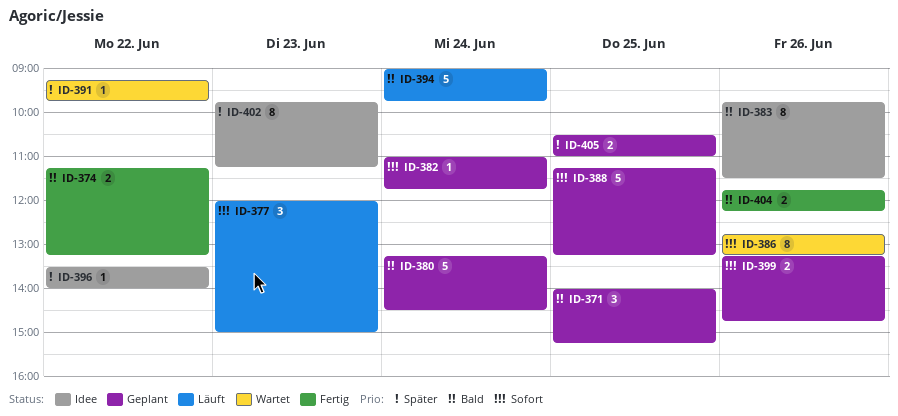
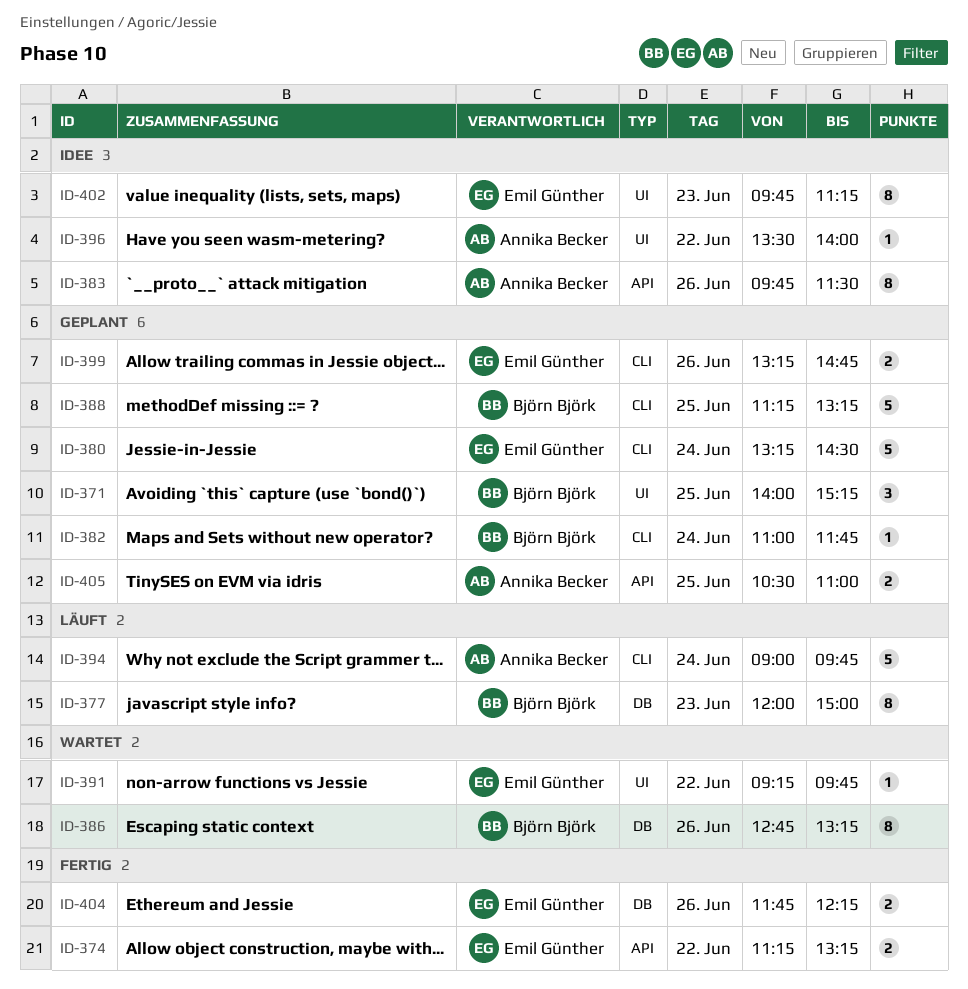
ID-377, estimate: 3 -> 8

